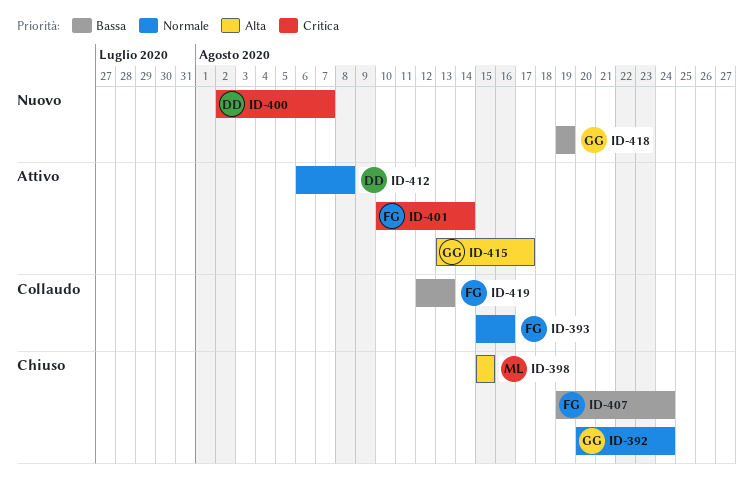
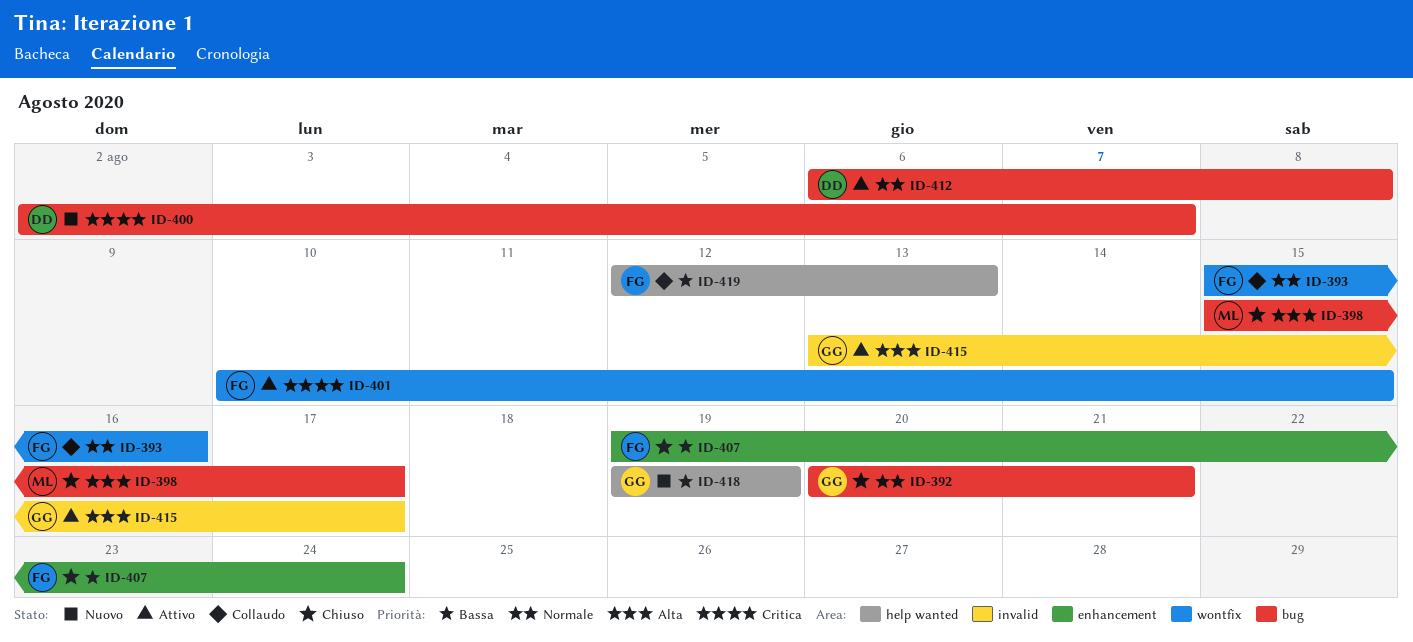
ID-392, due: Aug 24 -> Aug 21
ID-398, due: Aug 15 -> Aug 17
ID-401, due: Aug 14 -> Aug 15

